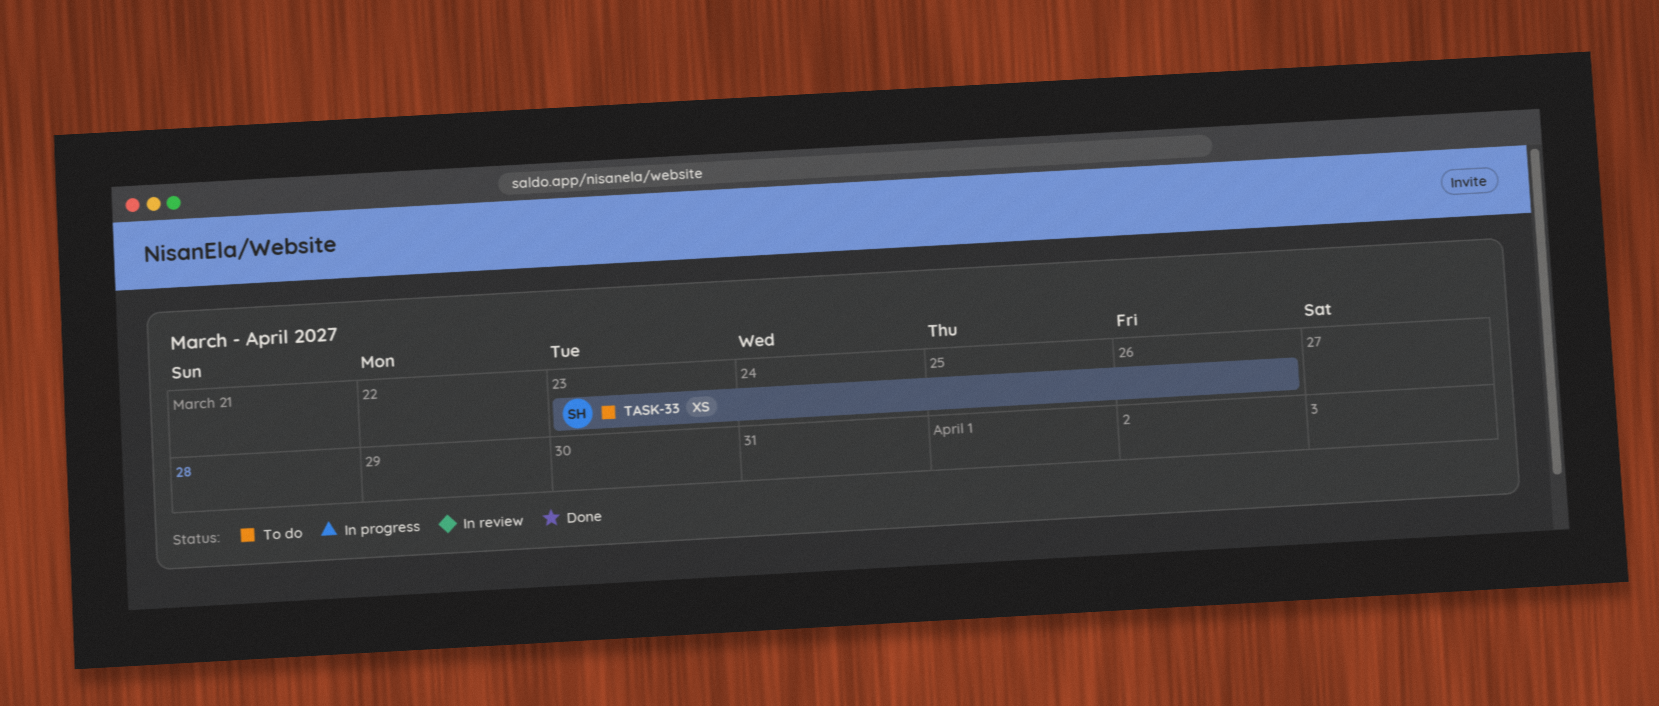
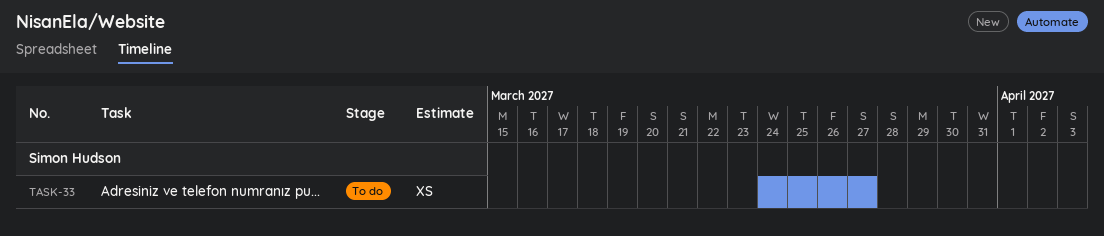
TASK-33, start: Mar 23 -> Mar 24
TASK-33, due: Mar 26 -> Mar 27

